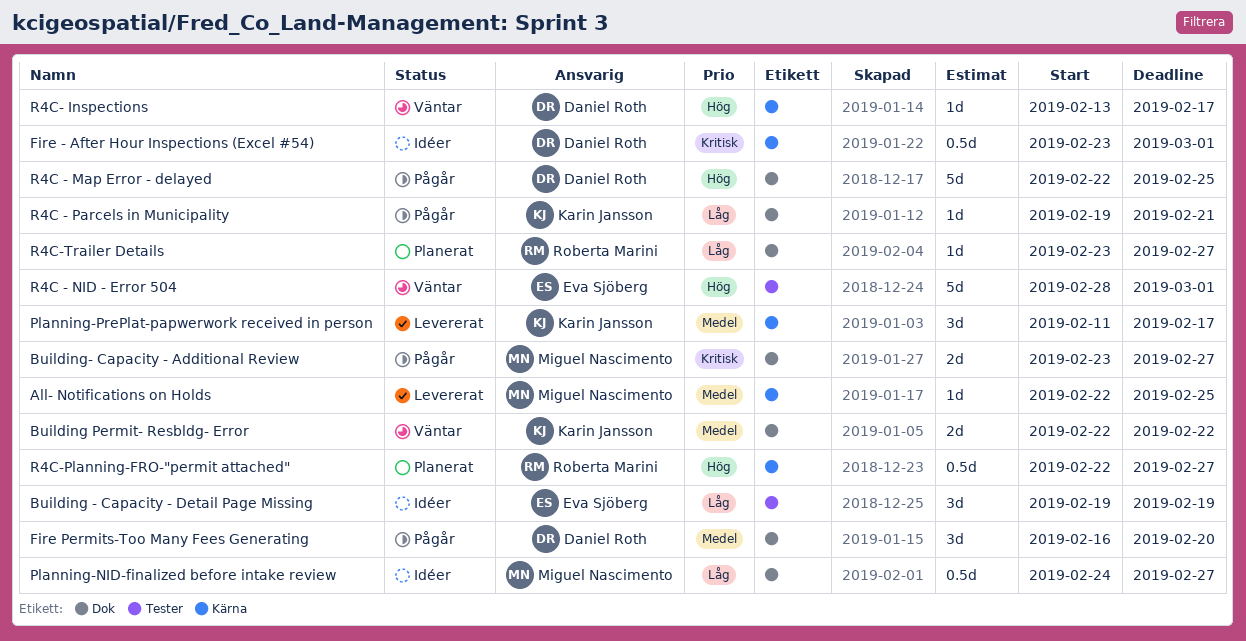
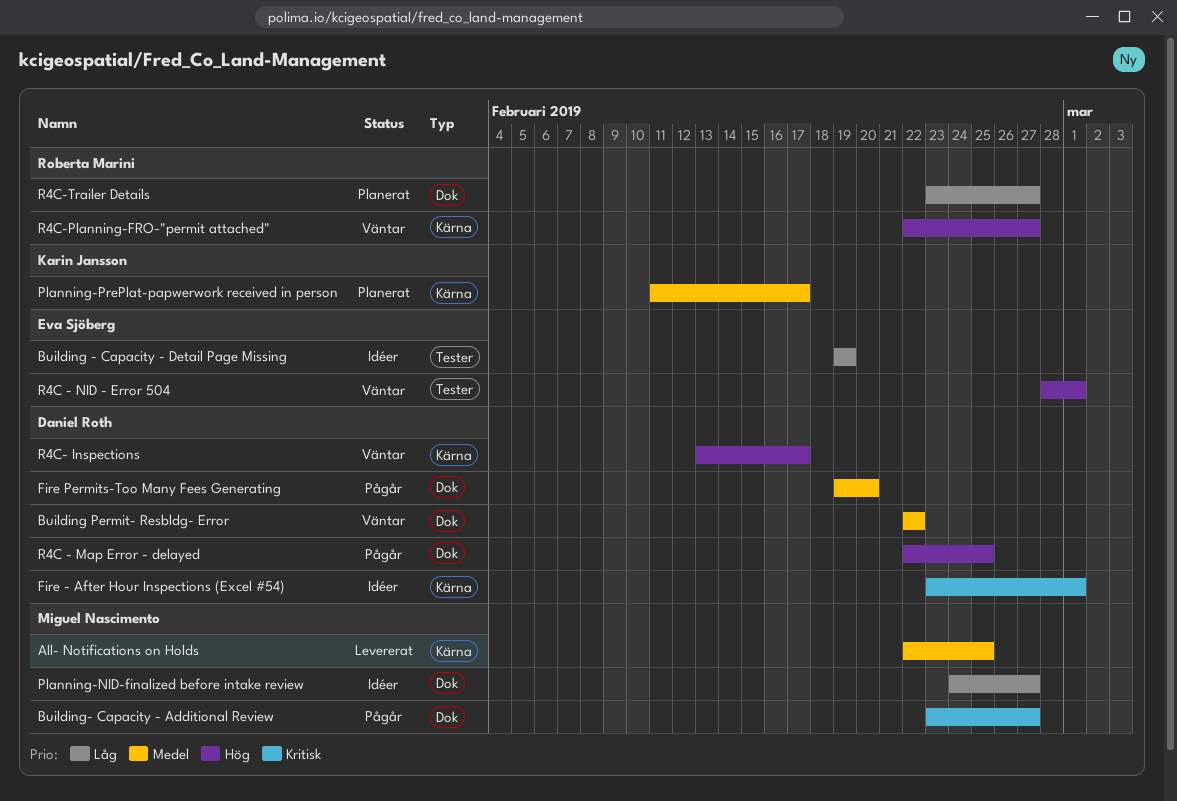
Building Permit- Resbldg- Error, owner: Karin Jansson -> Daniel Roth
Fire Permits-Too Many Fees Generating, start: Feb 16 -> Feb 19
Planning-PrePlat-papwerwork received in person, status: Levererat -> Planerat
R4C - Parcels in Municipality: present -> none
R4C-Planning-FRO-"permit attached", status: Planerat -> Väntar

